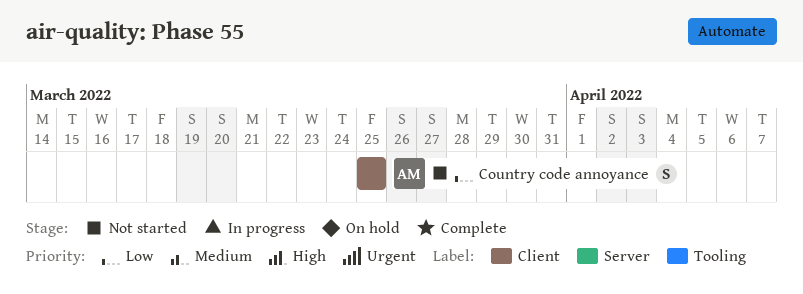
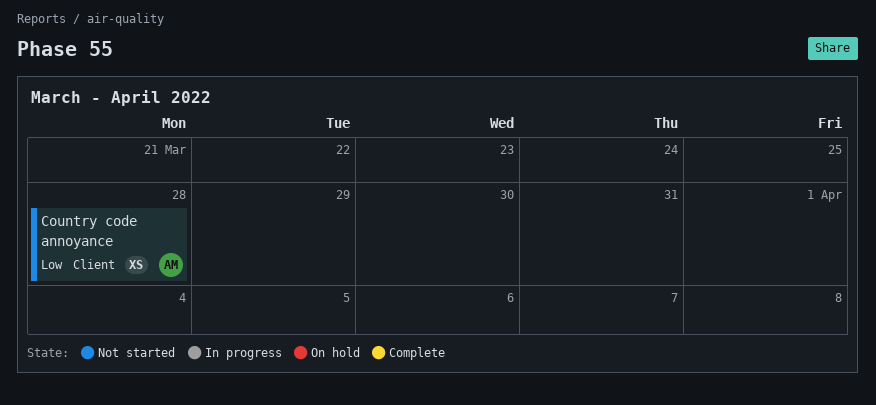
Country code annoyance, estimate: S -> XS
Country code annoyance, due: Mar 25 -> Mar 28

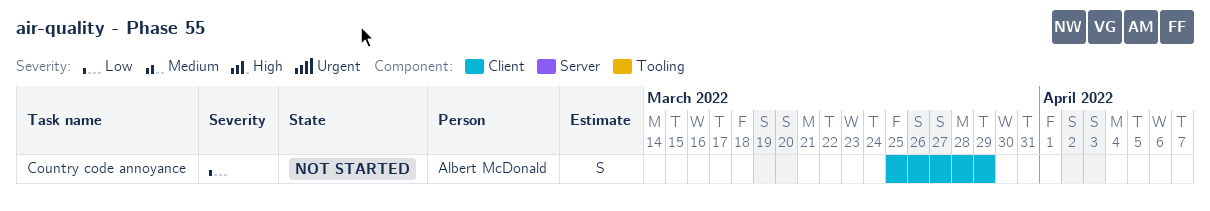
Country code annoyance, estimate: XS -> S
Country code annoyance, due: Mar 28 -> Mar 29

